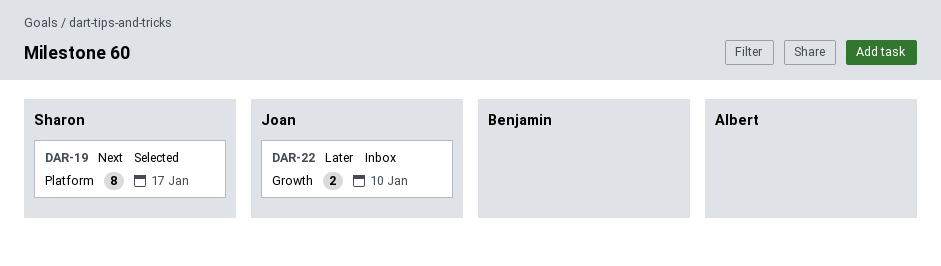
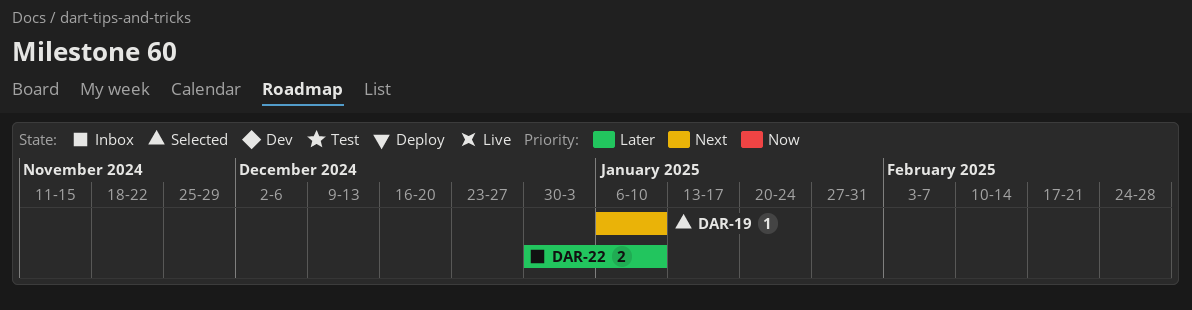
DAR-19, estimate: 8 -> 1
DAR-19, due: Jan 17 -> Jan 10

